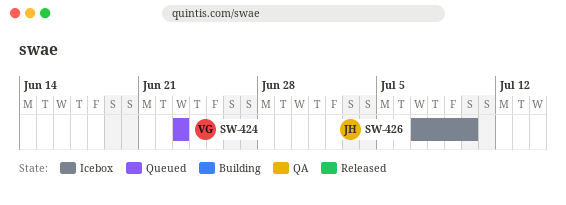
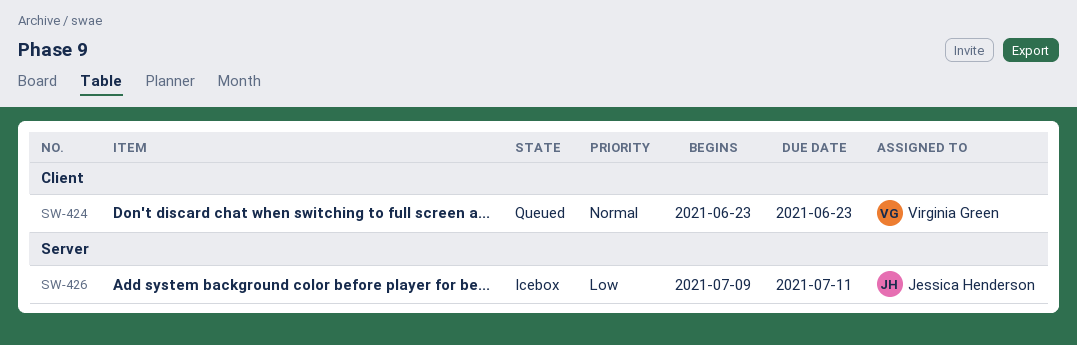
SW-426, start: Jul 7 -> Jul 9
SW-426, due: Jul 10 -> Jul 11

